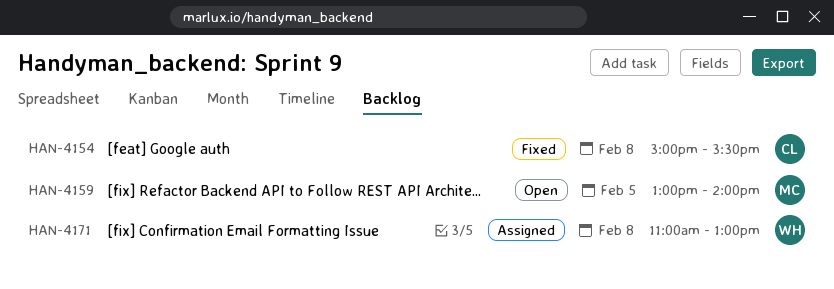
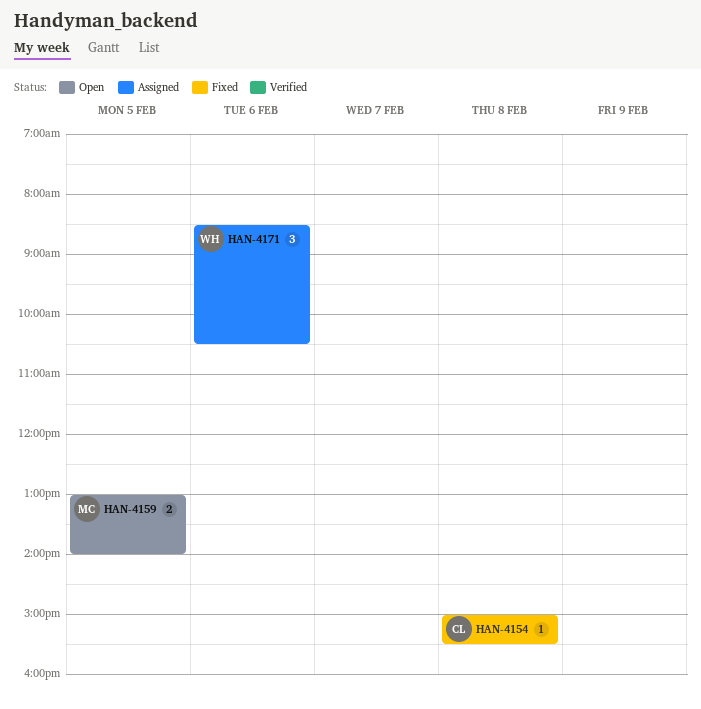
HAN-4171, day: Feb 8 -> Feb 6
HAN-4171, begins: 11:00 -> 08:30
HAN-4171, ends: 13:00 -> 10:30

